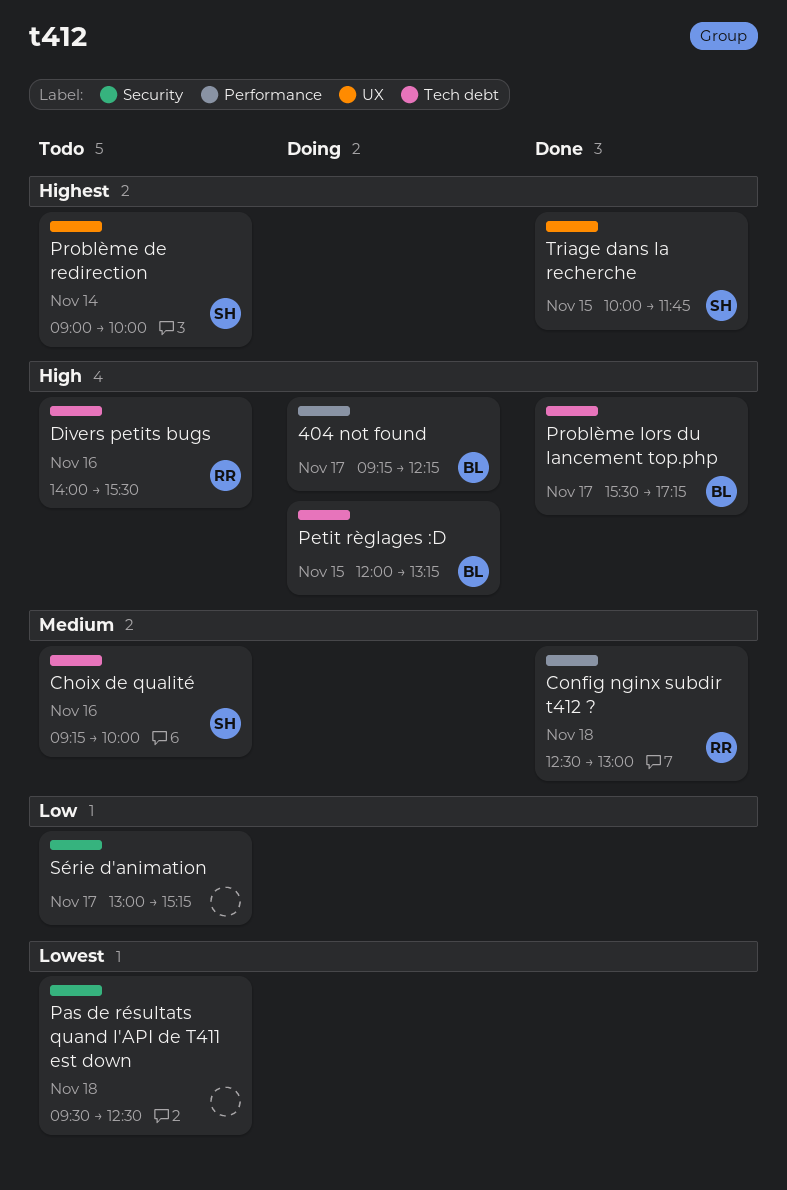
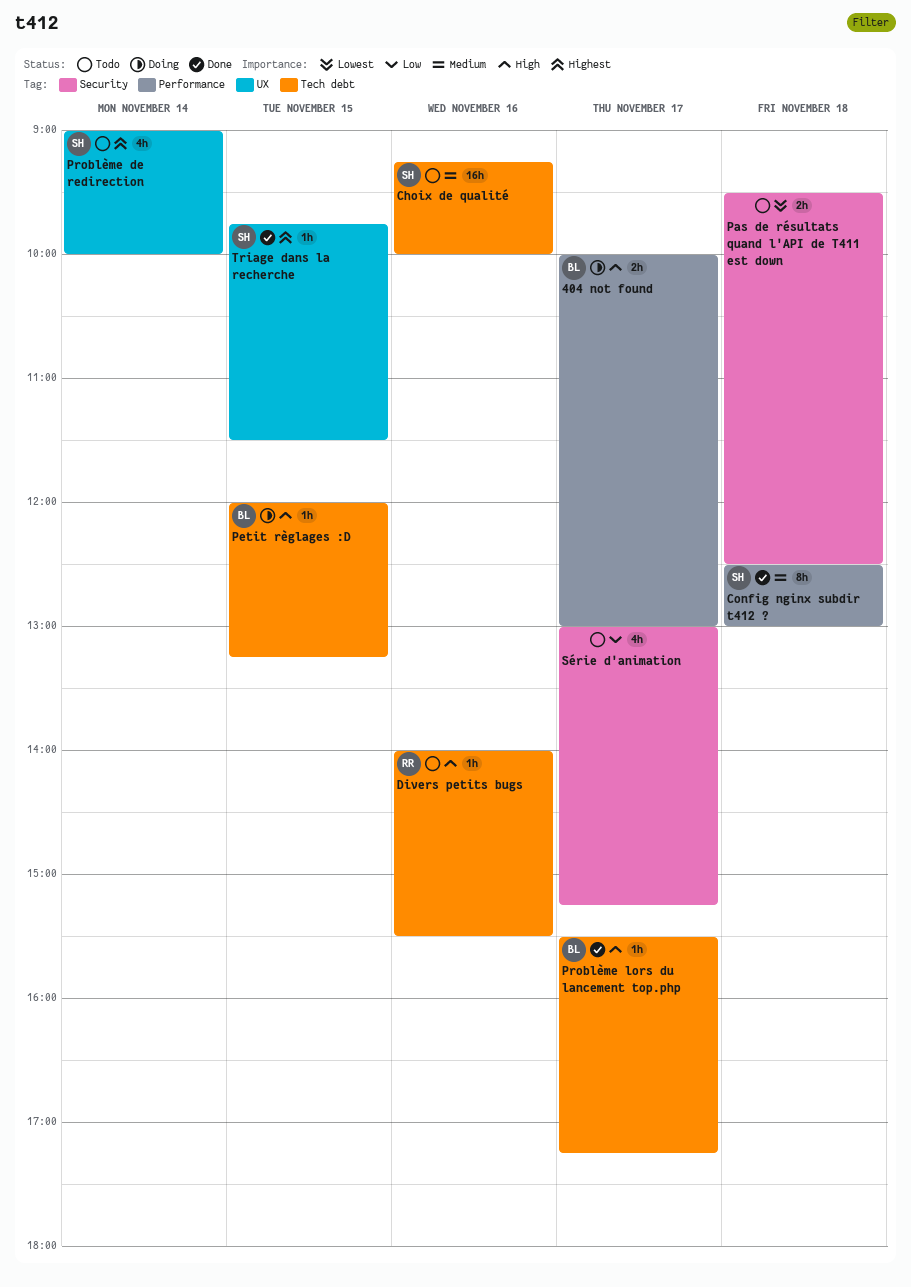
404 not found, begins: 09:15 -> 10:00
404 not found, ends: 12:15 -> 13:00
Config nginx subdir t412 ?, owner: RR -> SH
Triage dans la recherche, begins: 10:00 -> 09:45
Triage dans la recherche, ends: 11:45 -> 11:30

